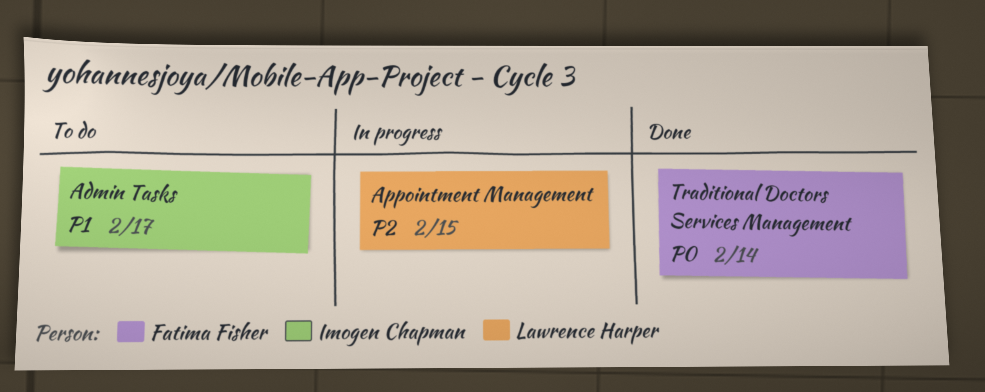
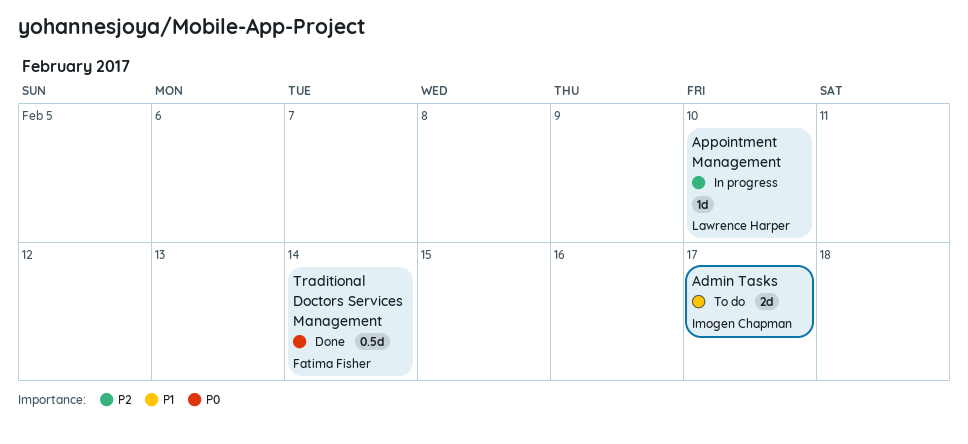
Appointment Management, due: Feb 15 -> Feb 10

